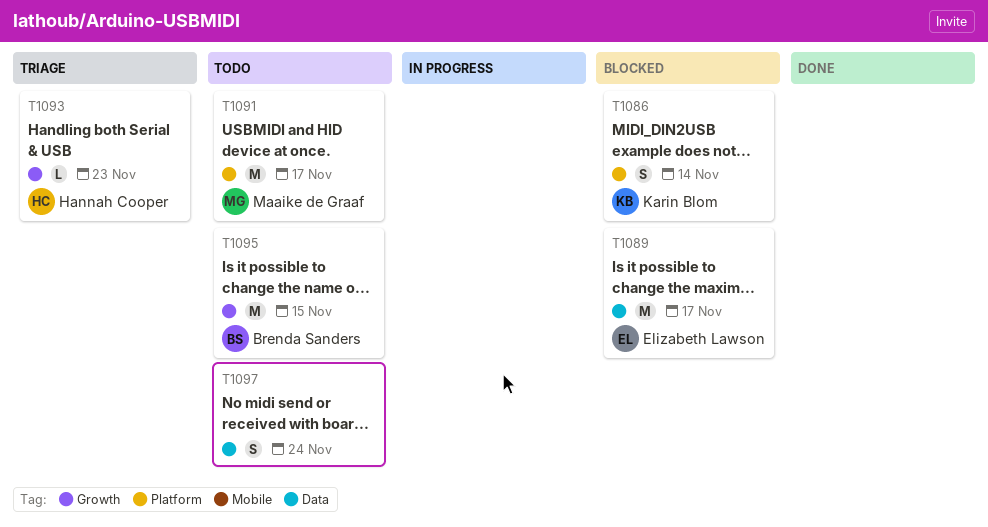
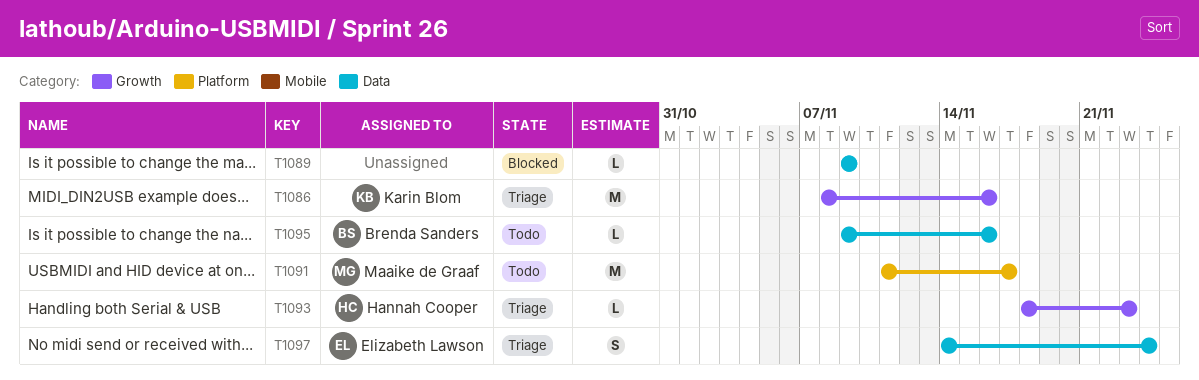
T1086, status: Blocked -> Triage
T1086, label: Platform -> Growth
T1086, estimate: S -> M
T1086, due: Nov 14 -> Nov 16
T1089, owner: Elizabeth Lawson -> none
T1089, estimate: M -> L
T1089, due: Nov 17 -> Nov 9
T1095, label: Growth -> Data
T1095, estimate: M -> L
T1095, due: Nov 15 -> Nov 16
T1097, status: Todo -> Triage
T1097, owner: none -> Elizabeth Lawson

